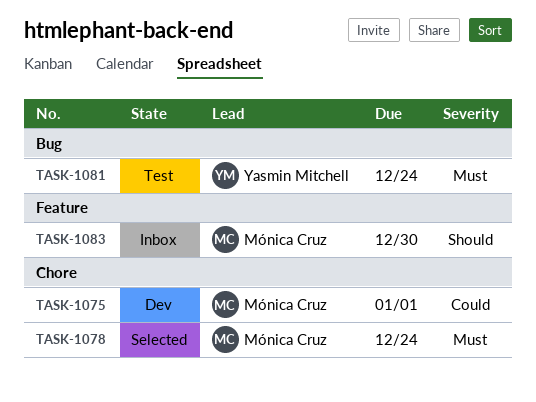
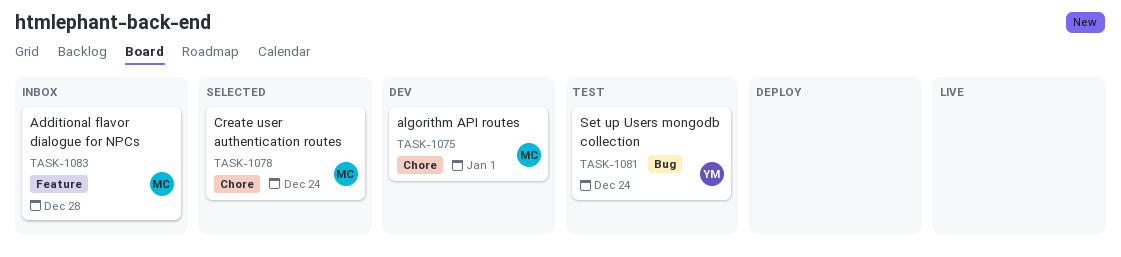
TASK-1083, due: Dec 30 -> Dec 28

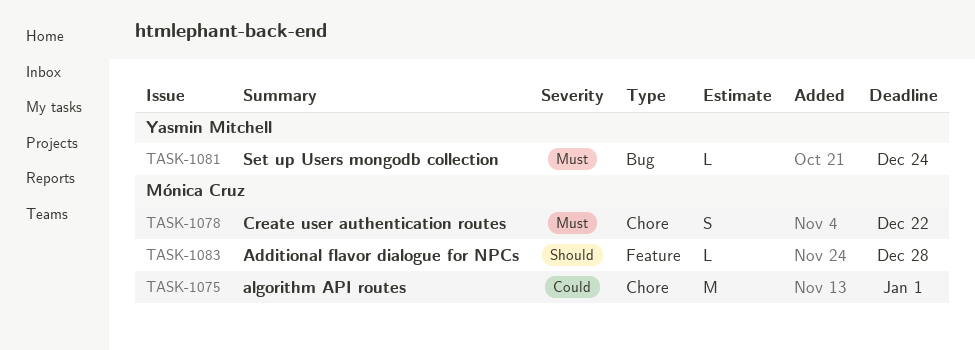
TASK-1078, due: Dec 24 -> Dec 22

